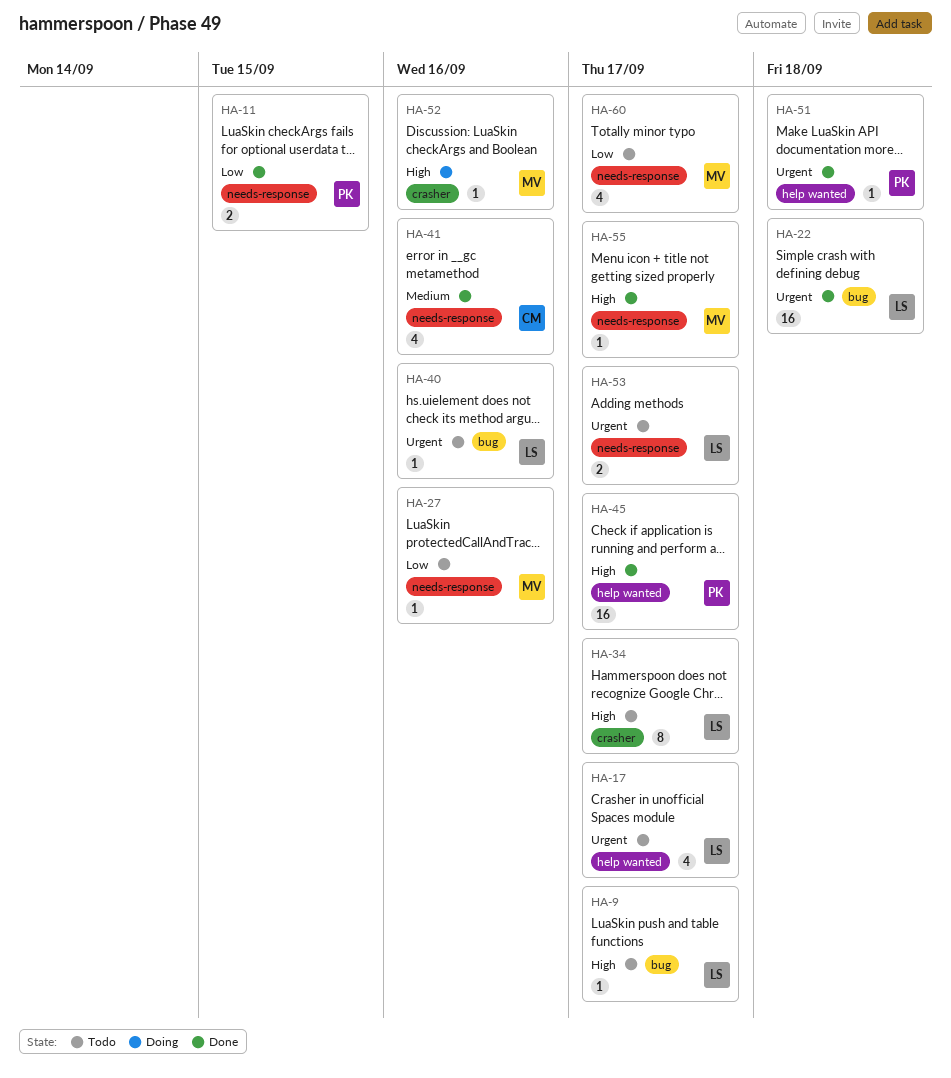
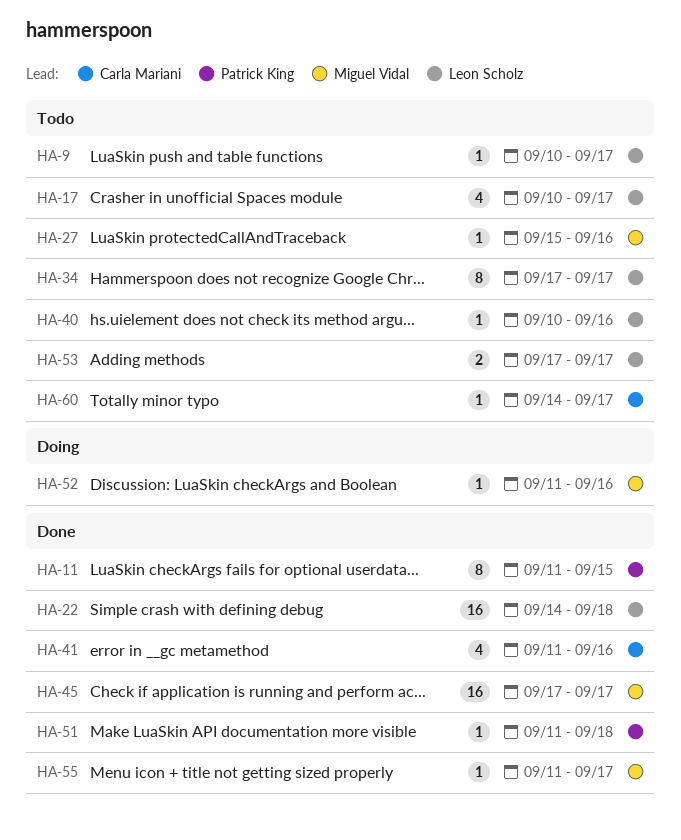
HA-11, estimate: 2 -> 8
HA-45, owner: Patrick King -> Miguel Vidal
HA-60, owner: Miguel Vidal -> Carla Mariani
HA-60, estimate: 4 -> 1

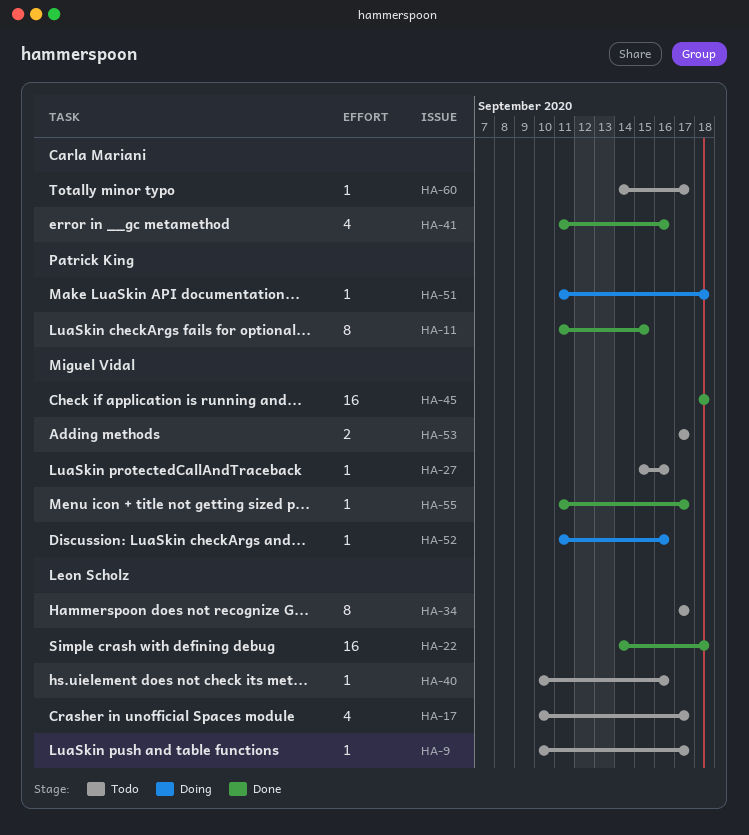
HA-45, start: Sep 17 -> Sep 18
HA-45, due: Sep 17 -> Sep 18
HA-51, status: Done -> Doing
HA-53, owner: Leon Scholz -> Miguel Vidal

